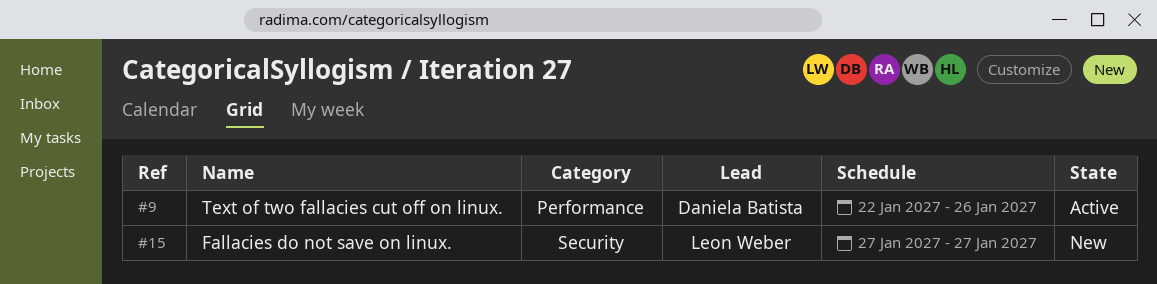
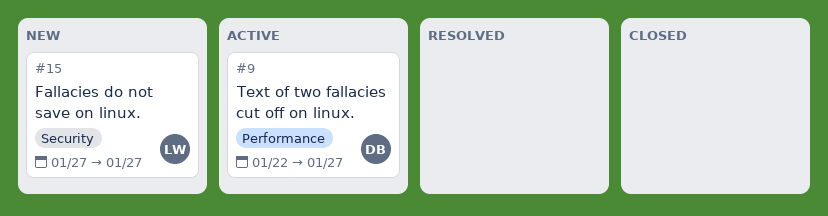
#9, due: Jan 26 -> Jan 27

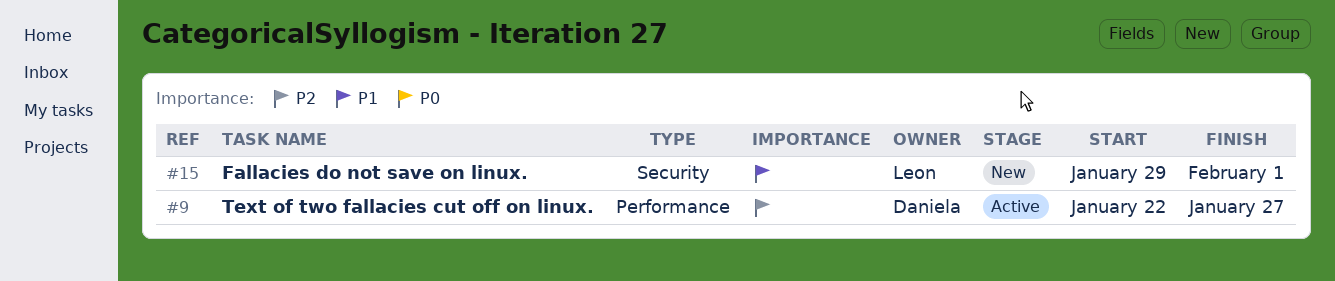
#15, start: Jan 27 -> Jan 29
#15, due: Jan 27 -> Feb 1

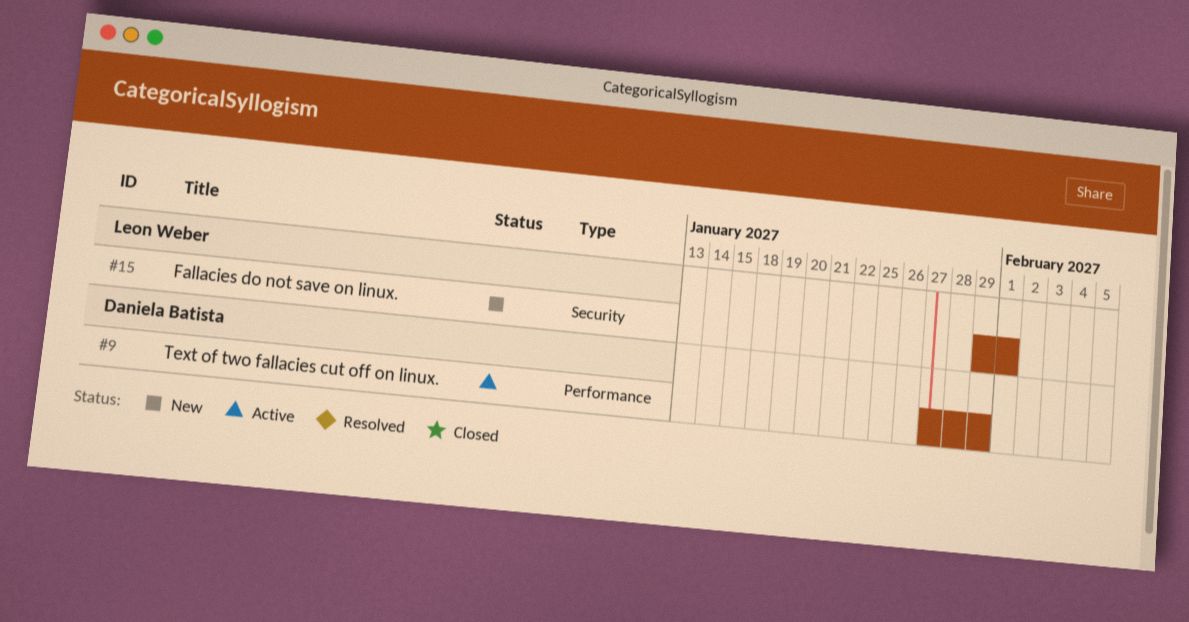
#9, start: Jan 22 -> Jan 27
#9, due: Jan 27 -> Jan 29

